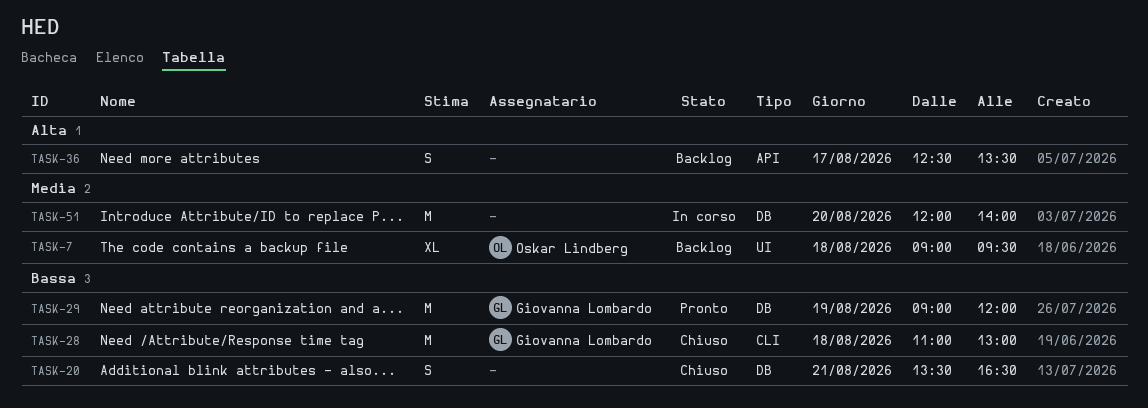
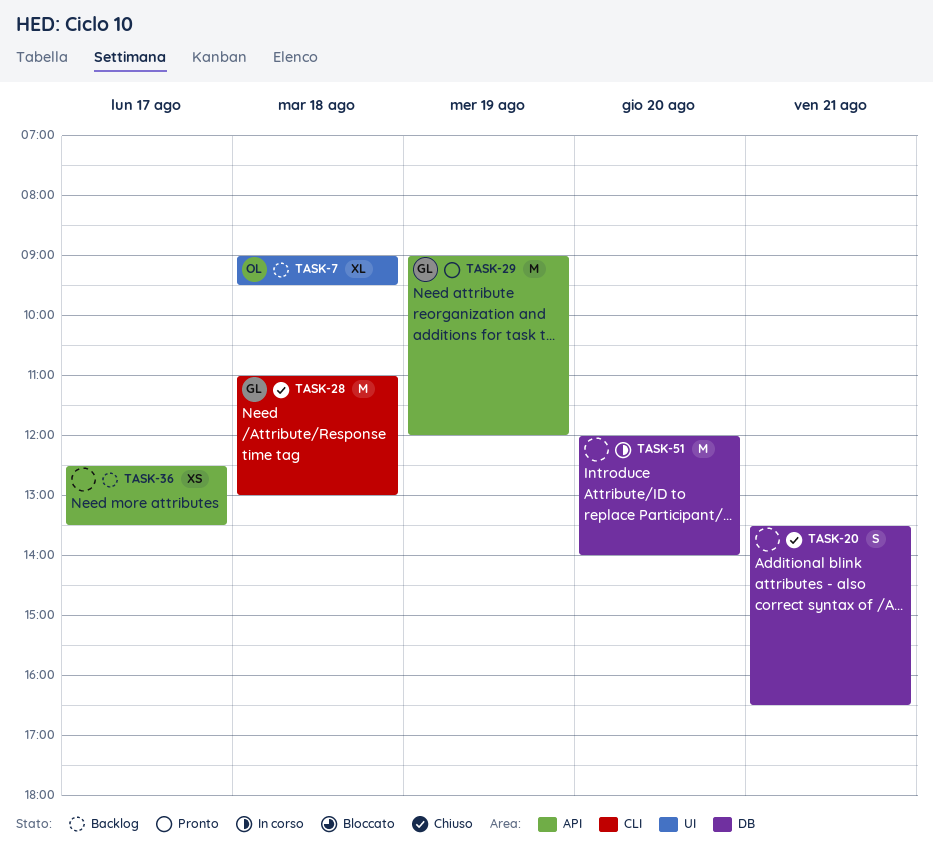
TASK-29, label: DB -> API
TASK-36, estimate: S -> XS

